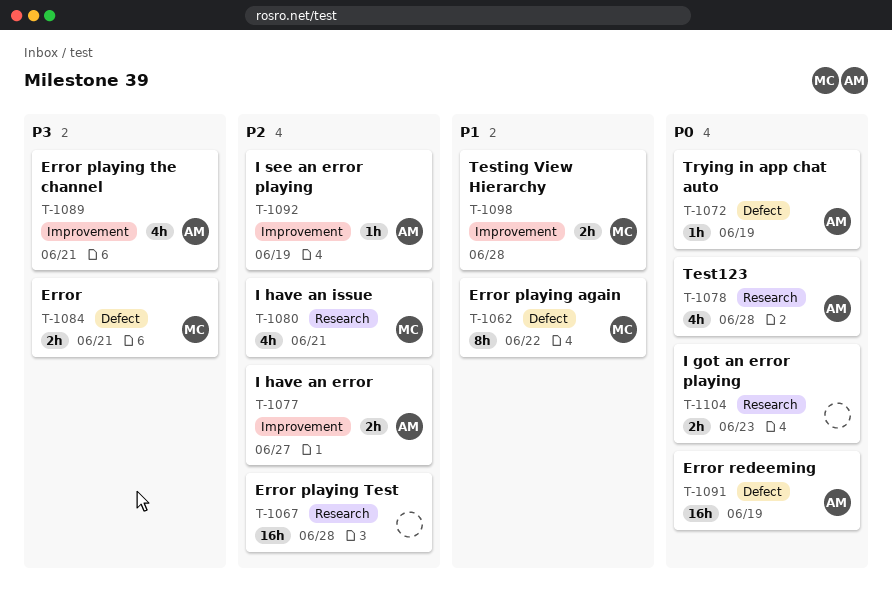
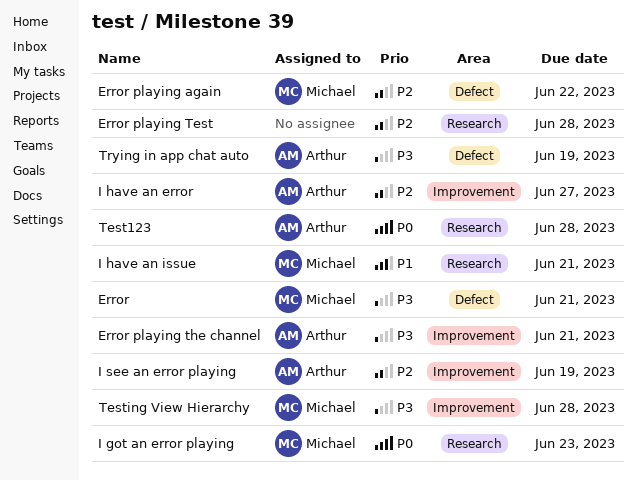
Error playing again, priority: P1 -> P2
Error redeeming: present -> none
I got an error playing, owner: none -> Michael
I have an issue, priority: P2 -> P1
Testing View Hierarchy, priority: P1 -> P3
Trying in app chat auto, priority: P0 -> P3

